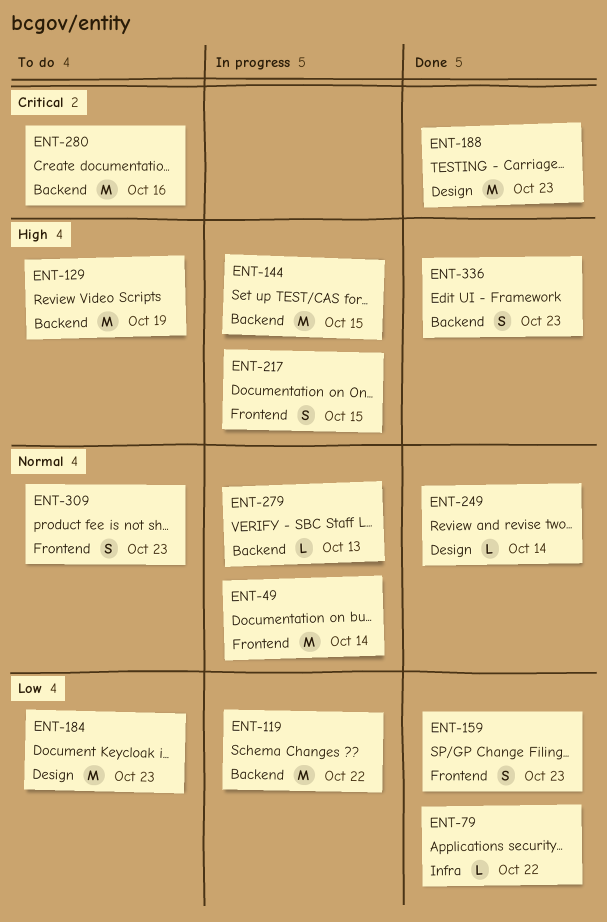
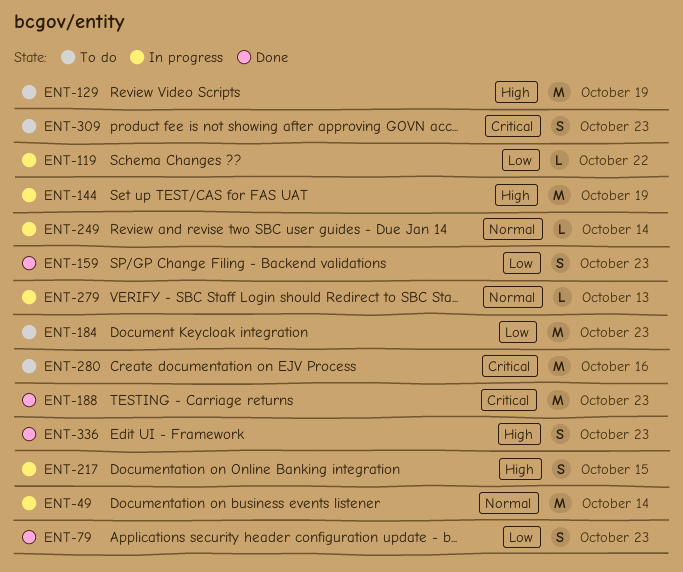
ENT-79, estimate: L -> S
ENT-79, due: Oct 22 -> Oct 23
ENT-119, estimate: M -> L
ENT-144, due: Oct 15 -> Oct 19
ENT-249, status: Done -> In progress
ENT-309, priority: Normal -> Critical

